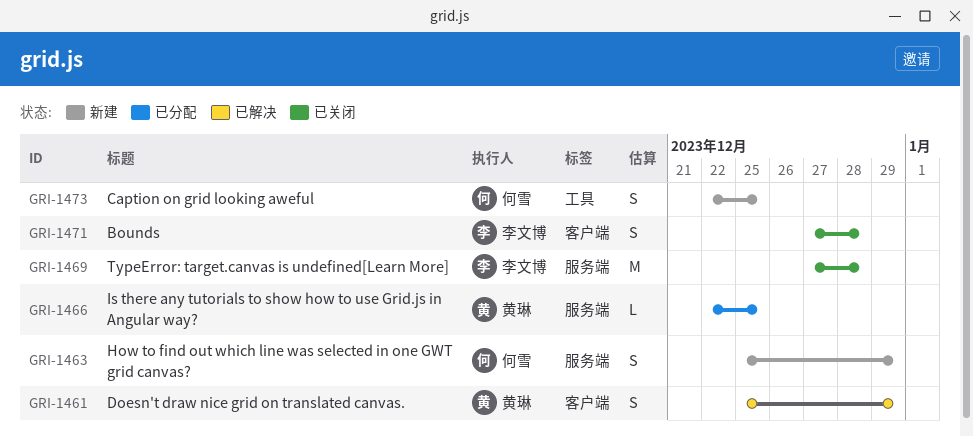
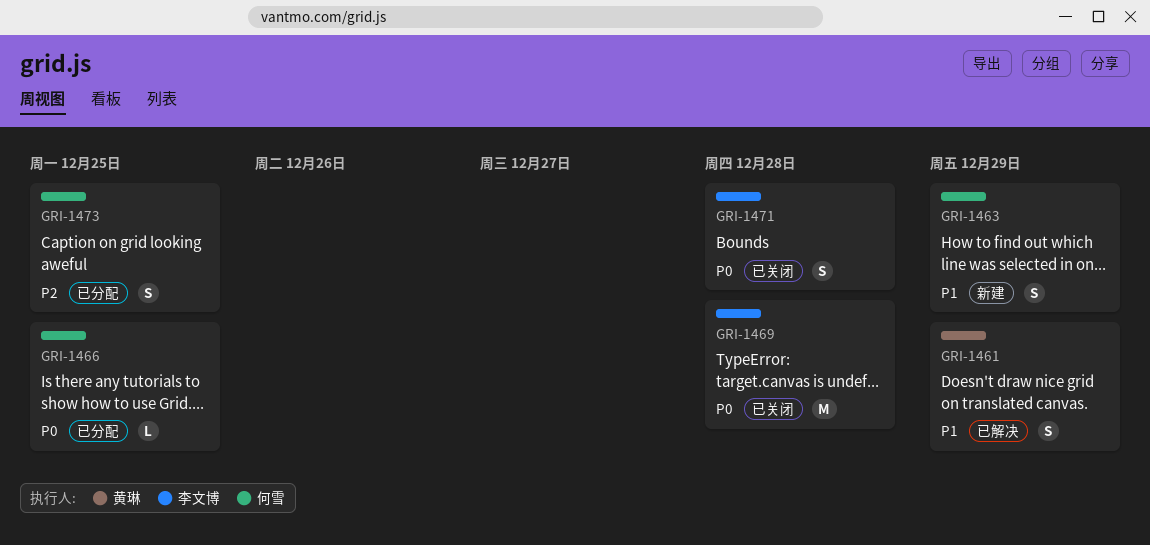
GRI-1466, owner: 黄琳 -> 何雪
GRI-1473, status: 新建 -> 已分配

